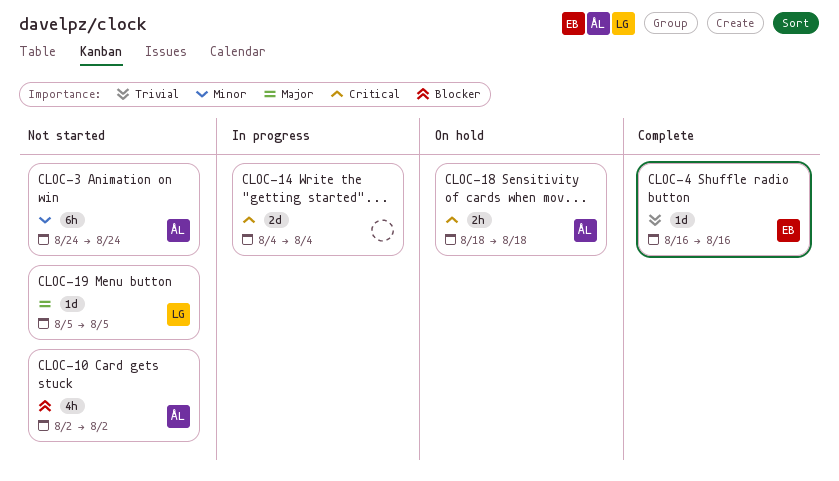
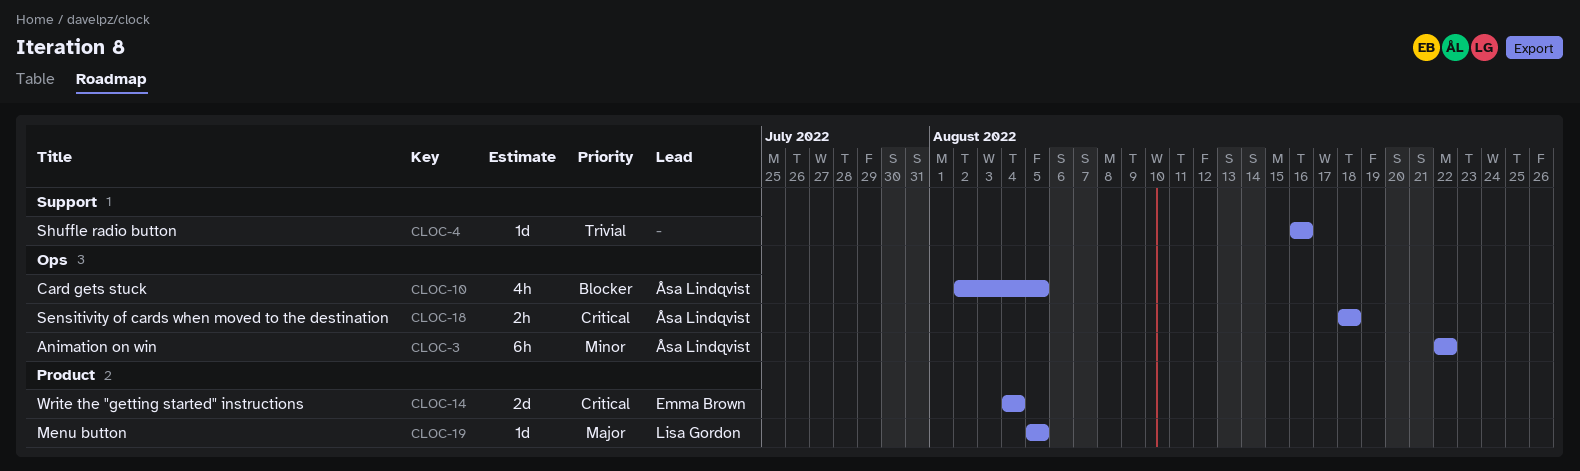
CLOC-3, start: Aug 24 -> Aug 22
CLOC-3, due: Aug 24 -> Aug 22
CLOC-4, owner: Emma Brown -> none
CLOC-10, due: Aug 2 -> Aug 5
CLOC-14, owner: none -> Emma Brown

